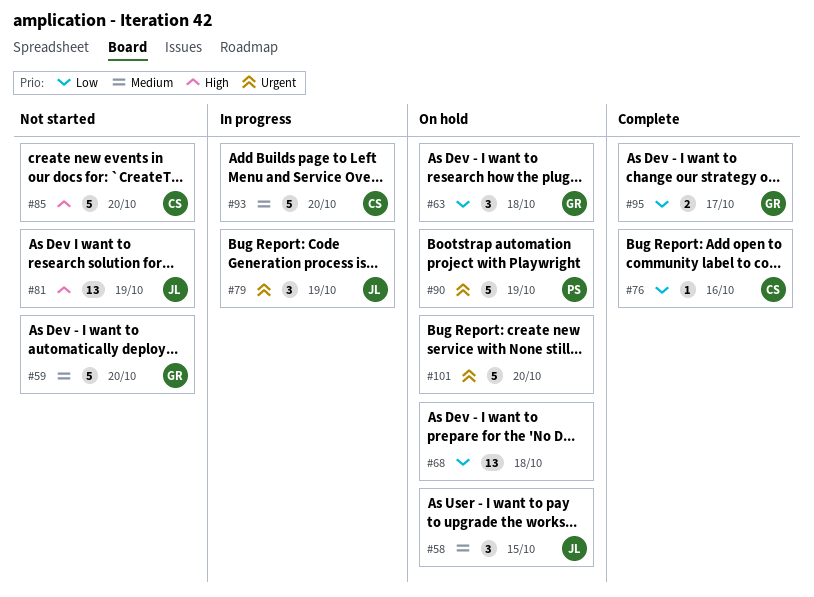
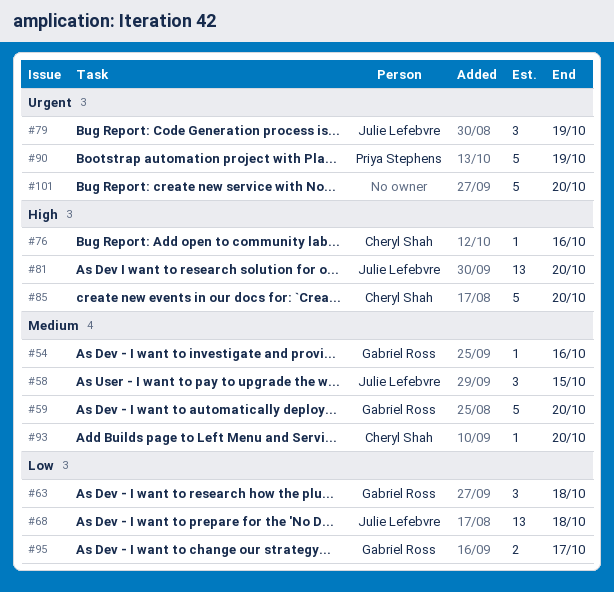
#54: none -> present
#68, owner: none -> Julie Lefebvre
#76, priority: Low -> High
#81, due: Oct 19 -> Oct 20
#93, estimate: 5 -> 1

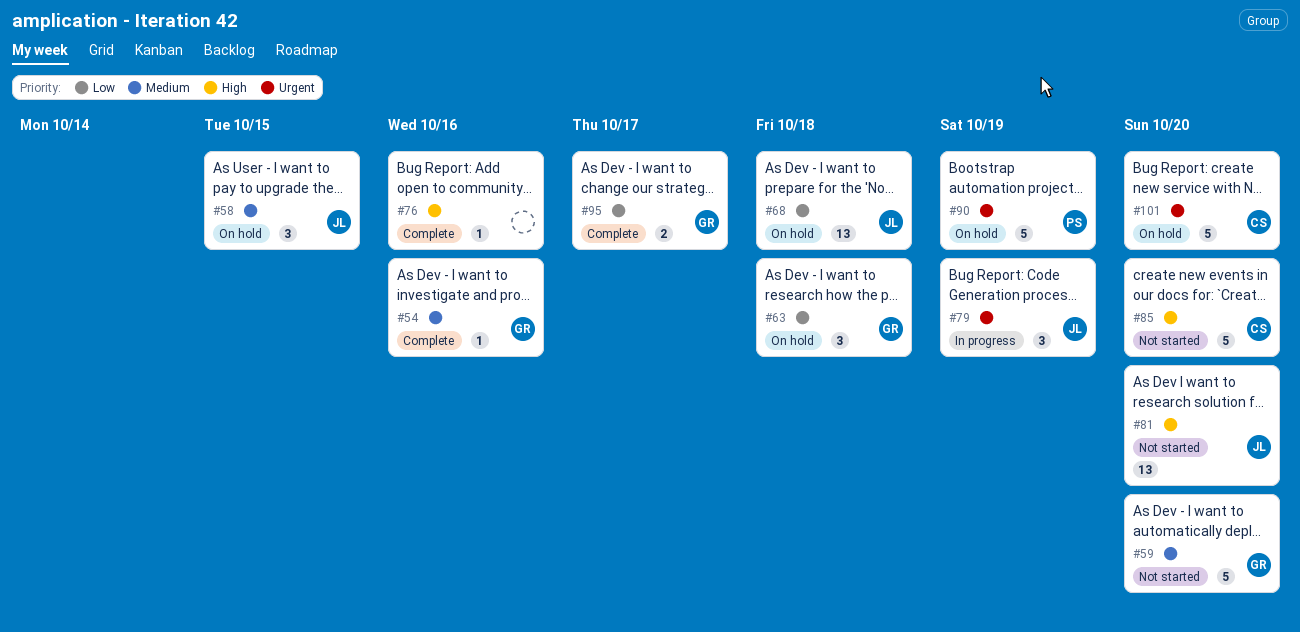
#76, owner: Cheryl Shah -> none
#93: present -> none
#101, owner: none -> Cheryl Shah

